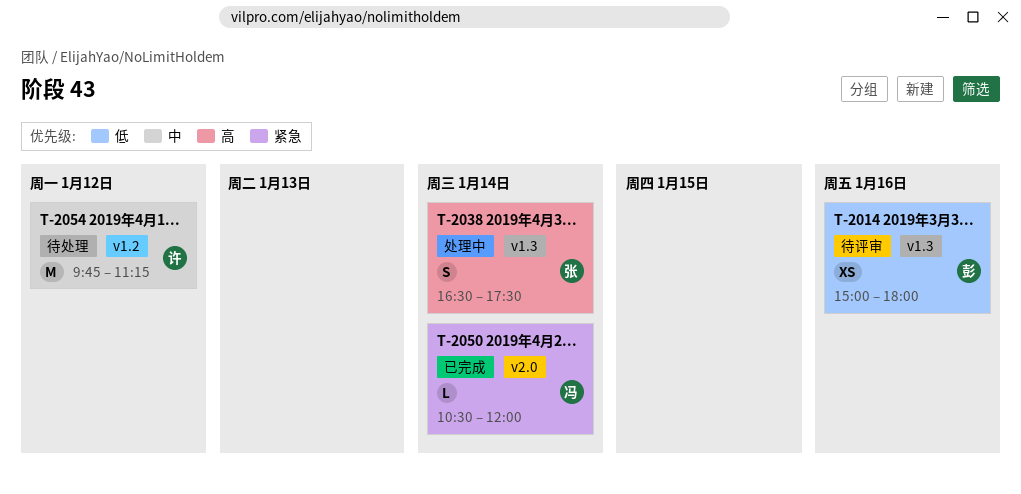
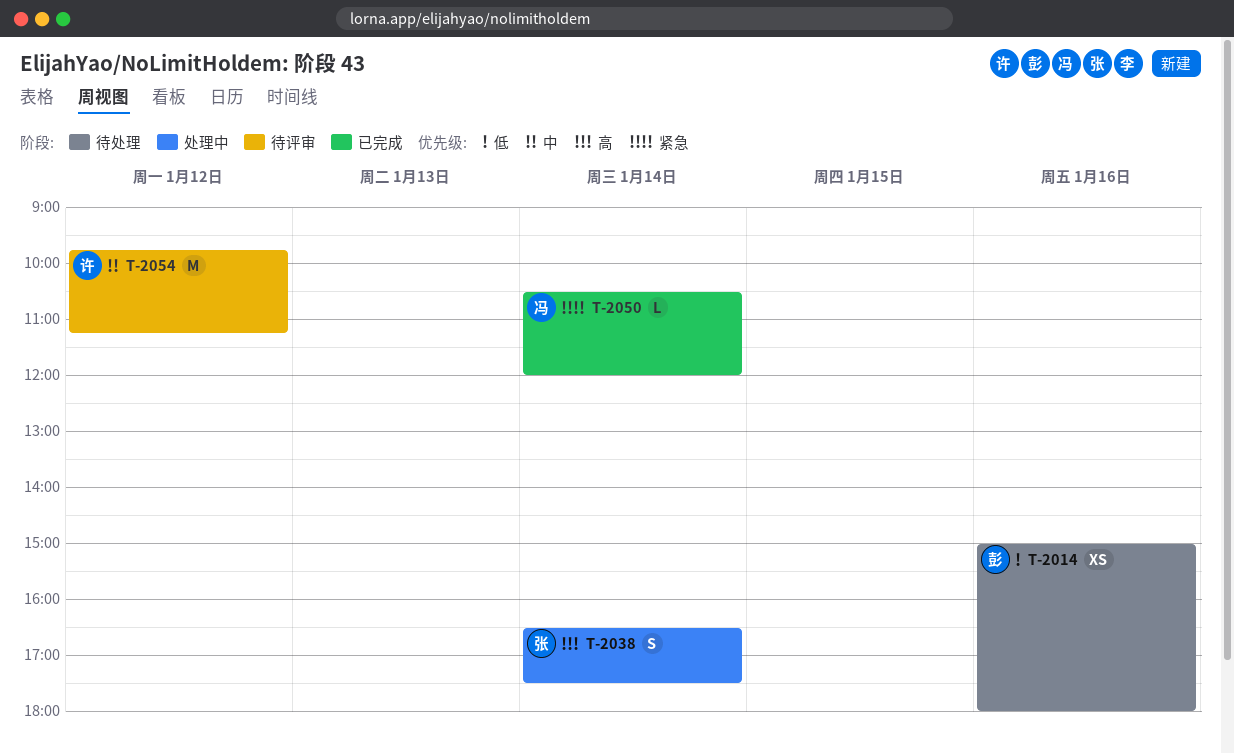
T-2014, status: 待评审 -> 待处理
T-2054, status: 待处理 -> 待评审

